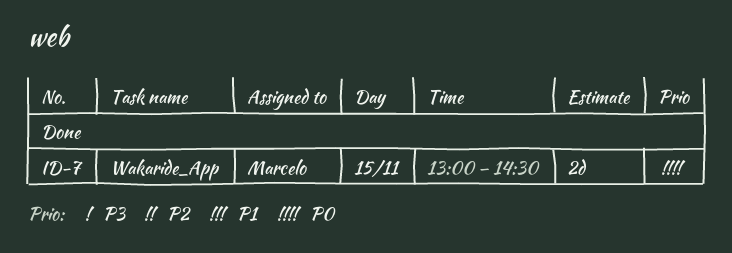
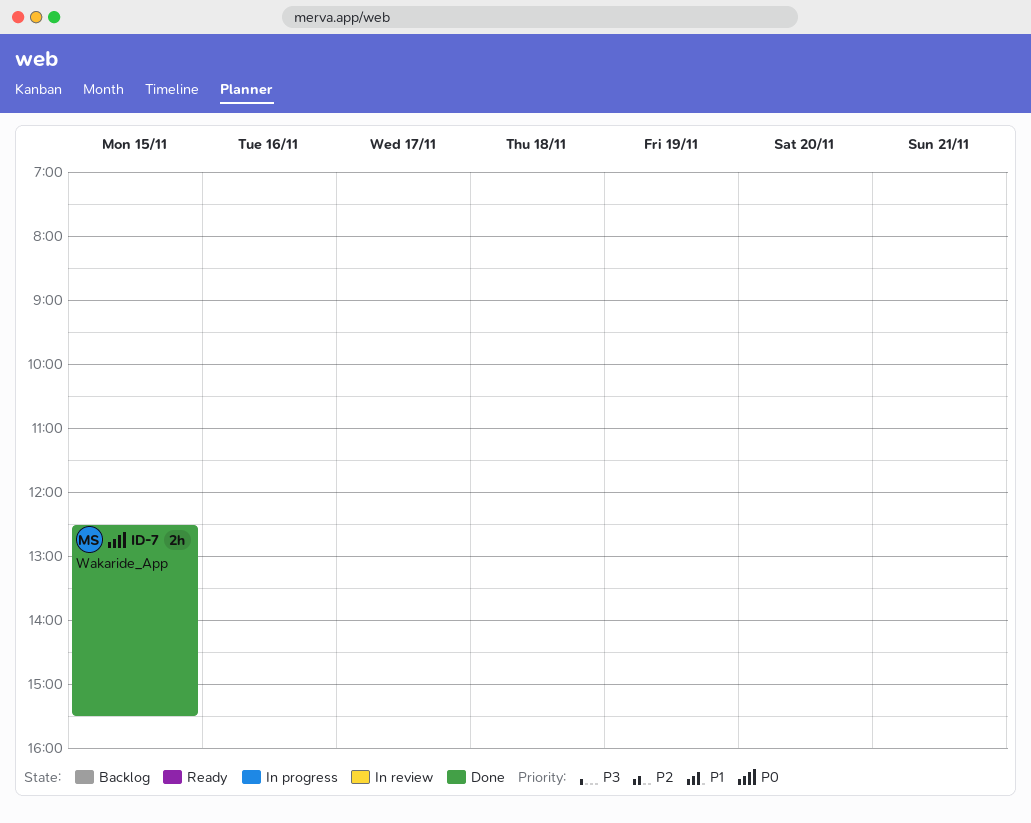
ID-7, estimate: 2d -> 2h
ID-7, begins: 13:00 -> 12:30
ID-7, ends: 14:30 -> 15:30

